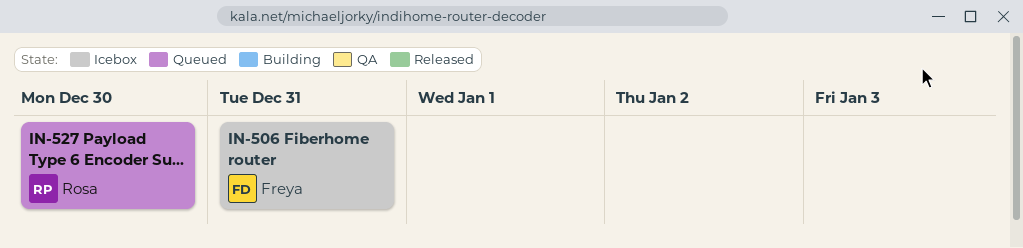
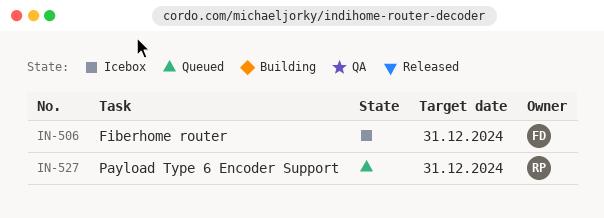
IN-527, due: Dec 30 -> Dec 31

